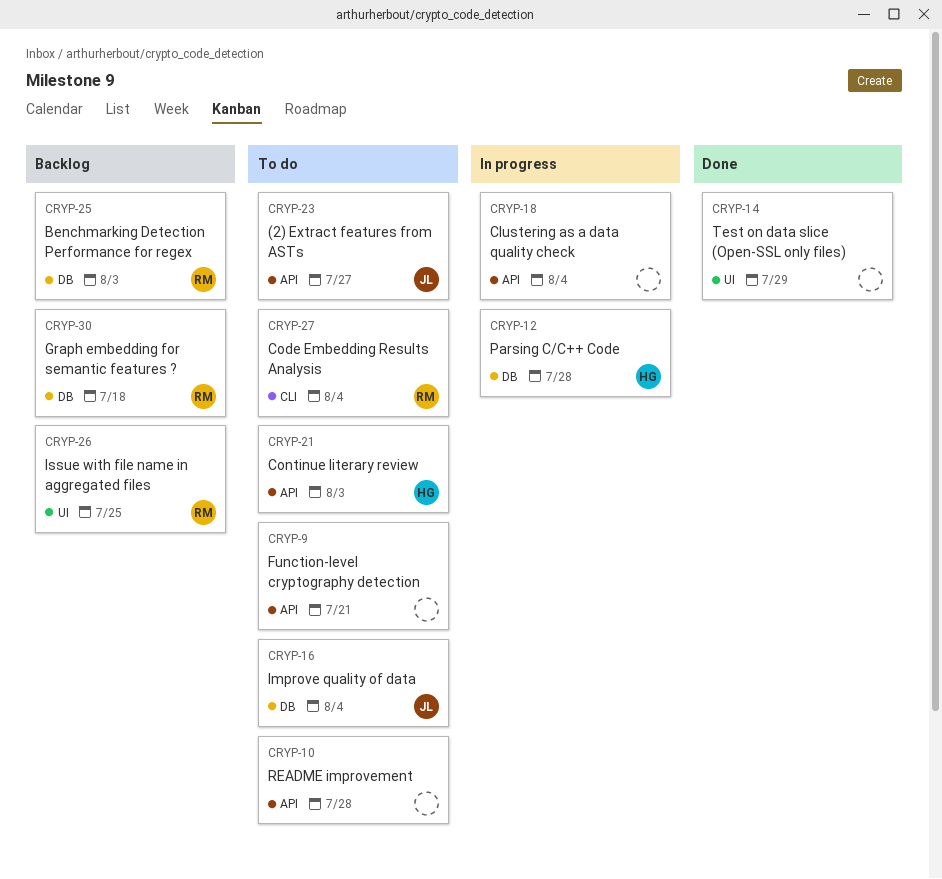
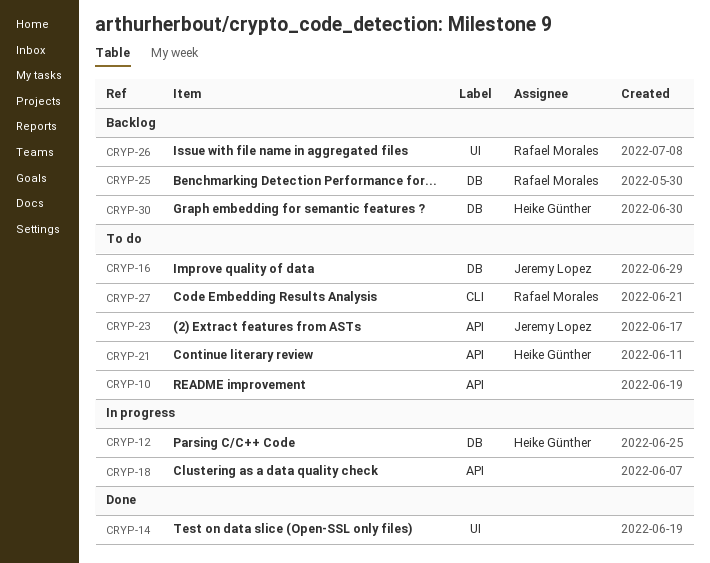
CRYP-9: present -> none
CRYP-30, owner: Rafael Morales -> Heike Günther

